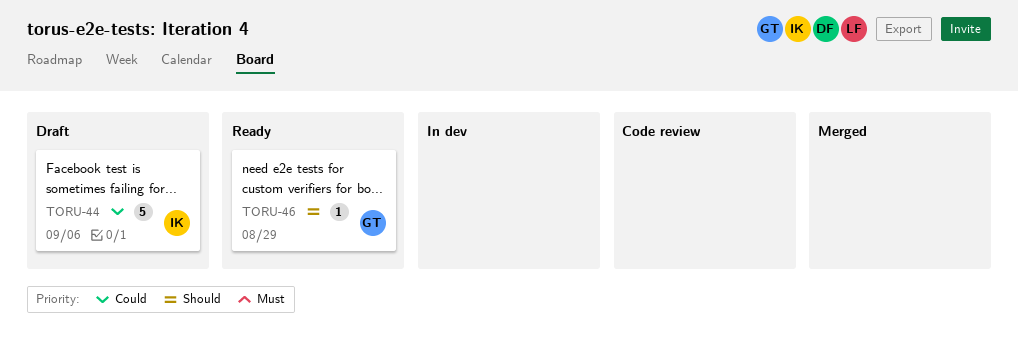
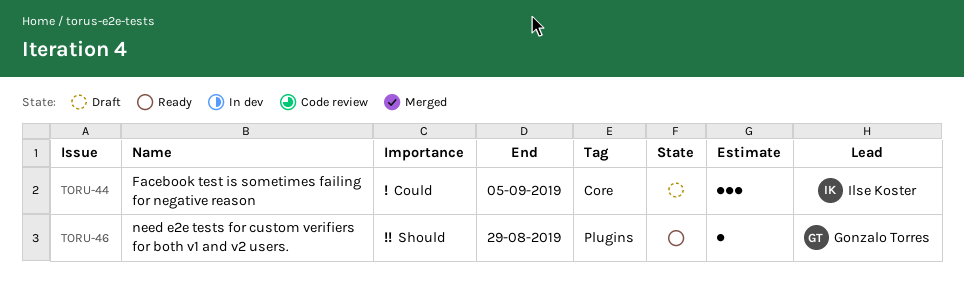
TORU-44, estimate: 5 -> 3
TORU-44, due: Sep 6 -> Sep 5

